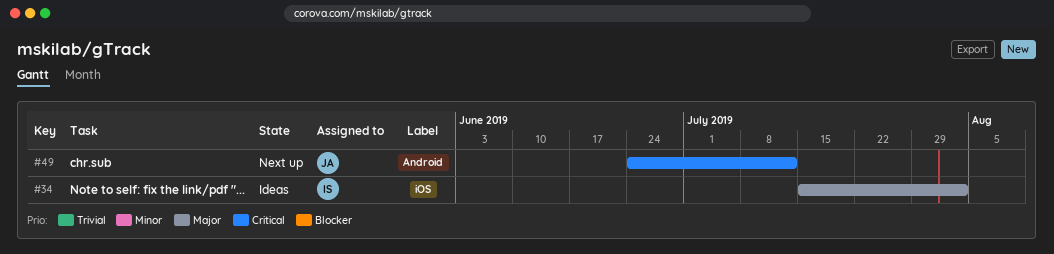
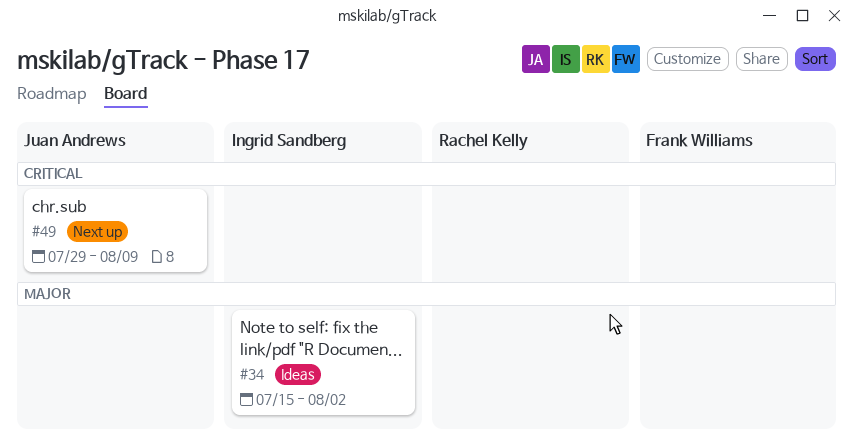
#49, start: Jun 24 -> Jul 29
#49, due: Jul 12 -> Aug 9

